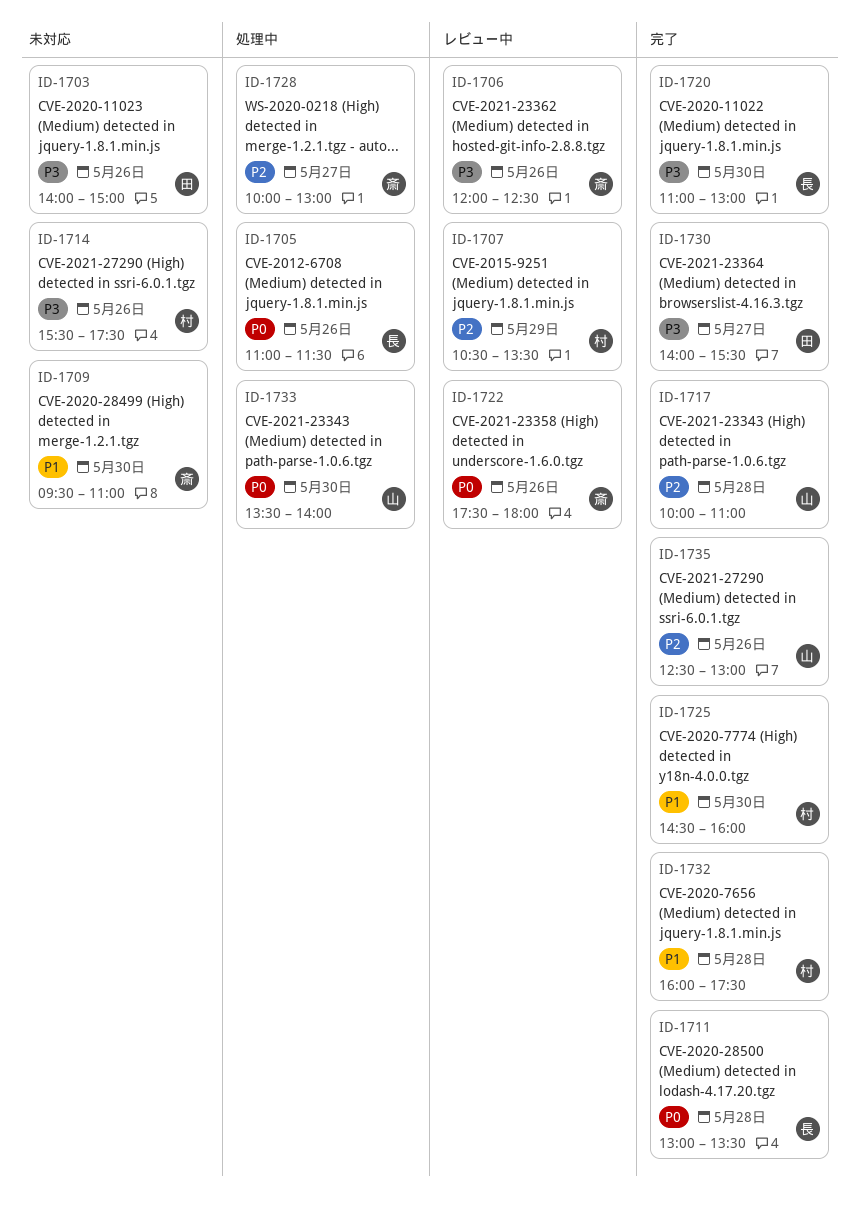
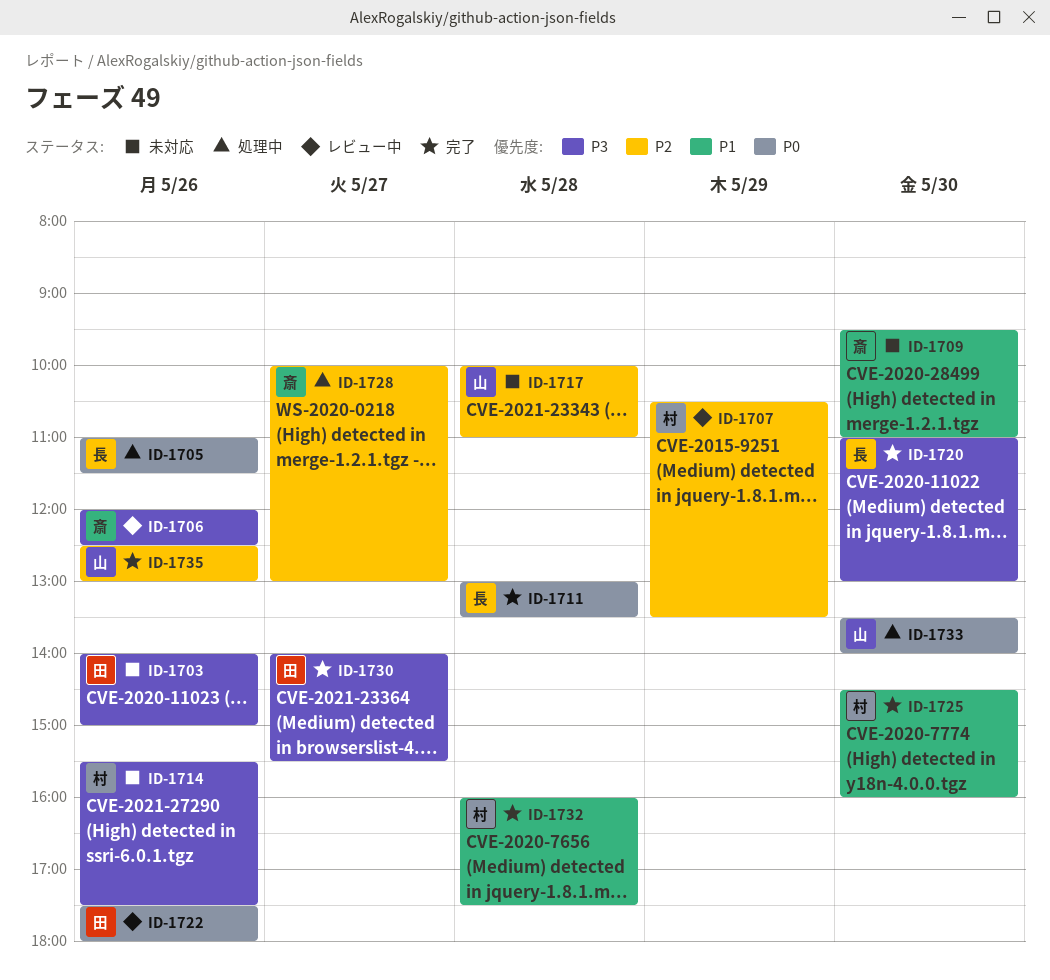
ID-1717, status: 完了 -> 未対応
ID-1722, owner: 斎 -> 田

